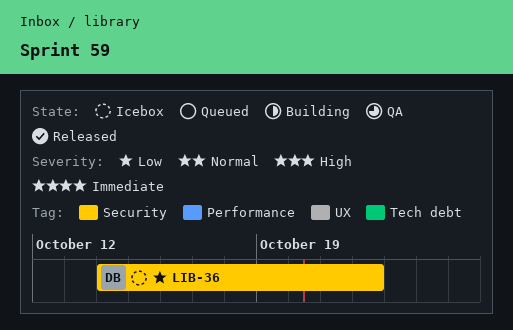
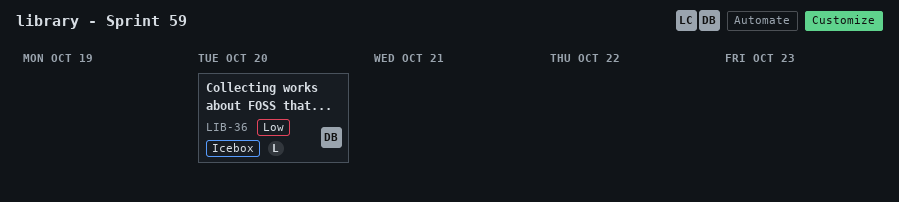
LIB-36, due: Oct 22 -> Oct 20

